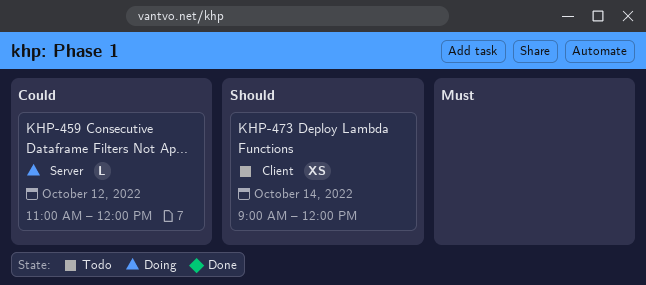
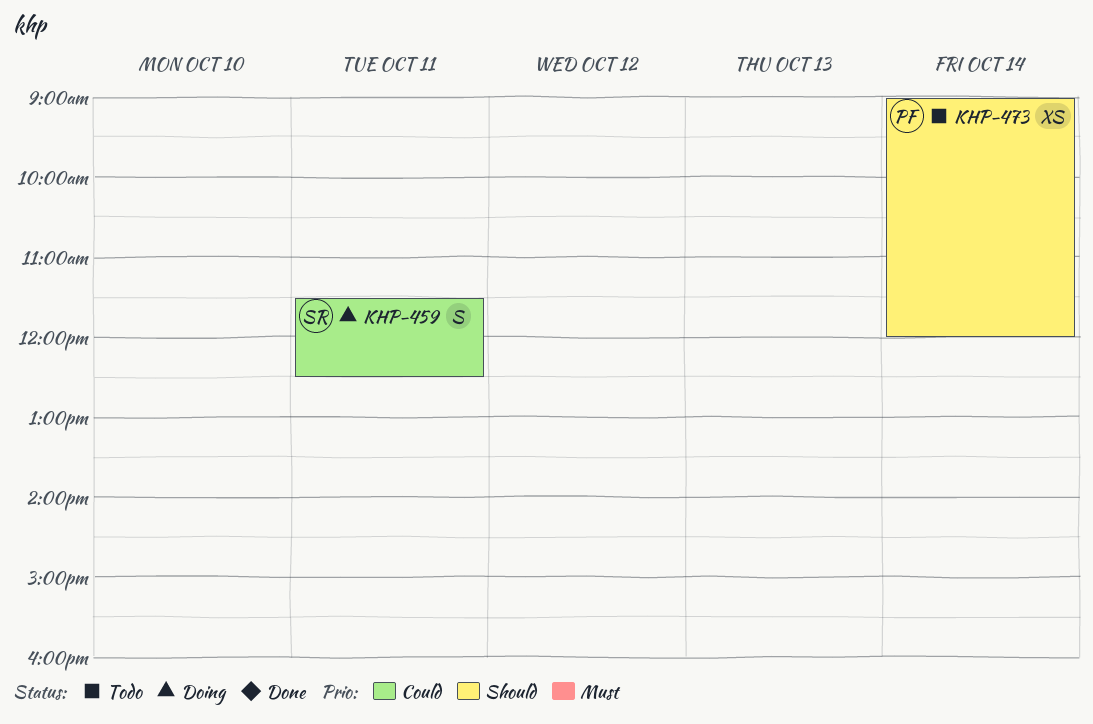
KHP-459, estimate: L -> S
KHP-459, day: Oct 12 -> Oct 11
KHP-459, begins: 11:00 -> 11:30
KHP-459, ends: 12:00 -> 12:30

